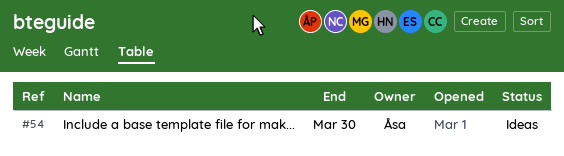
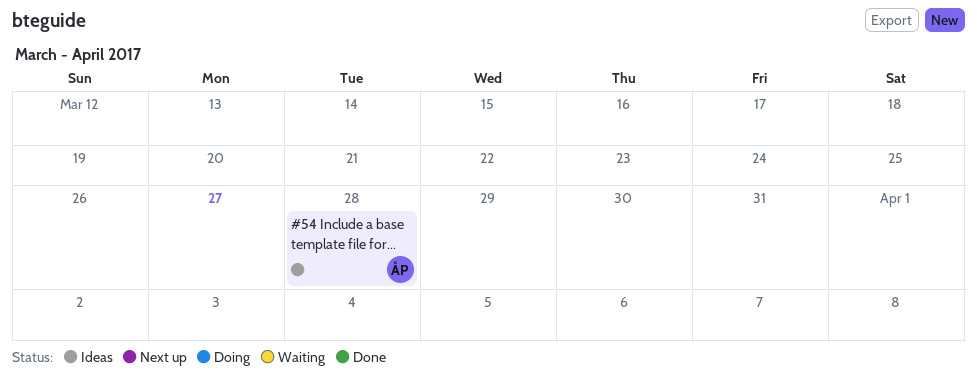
#54, due: Mar 30 -> Mar 28

